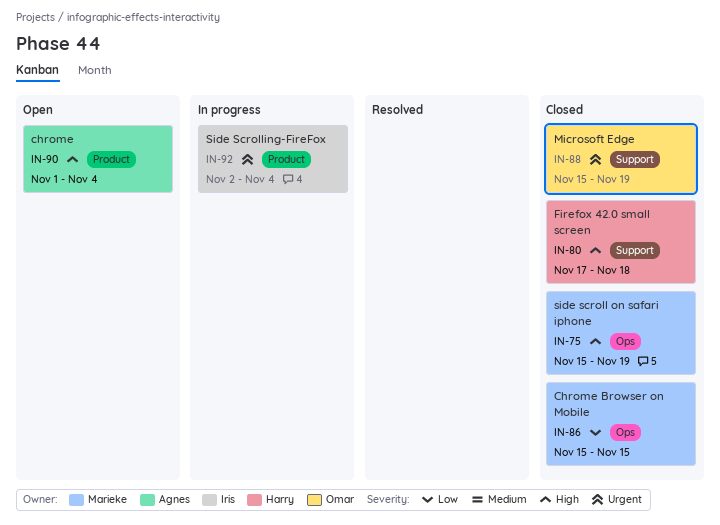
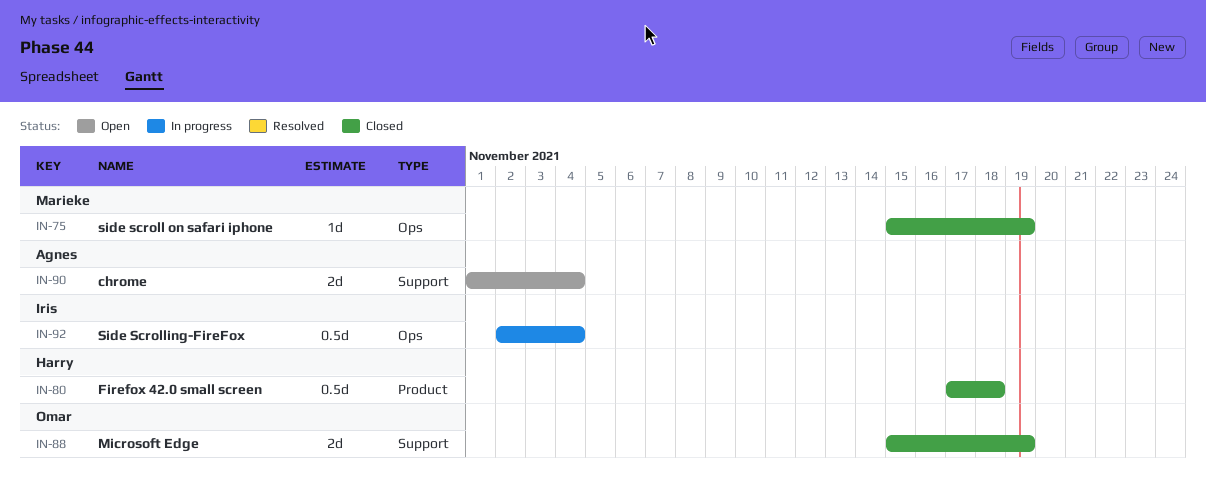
IN-80, label: Support -> Product
IN-86: present -> none
IN-90, label: Product -> Support
IN-92, label: Product -> Ops

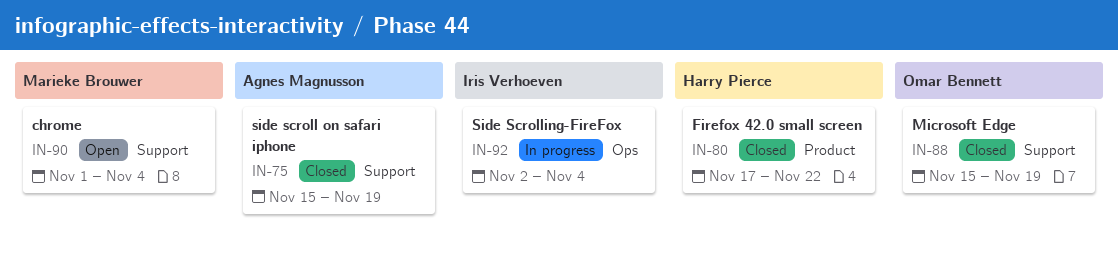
IN-75, owner: Marieke Brouwer -> Agnes Magnusson
IN-75, label: Ops -> Support
IN-80, due: Nov 18 -> Nov 22
IN-90, owner: Agnes Magnusson -> Marieke Brouwer

